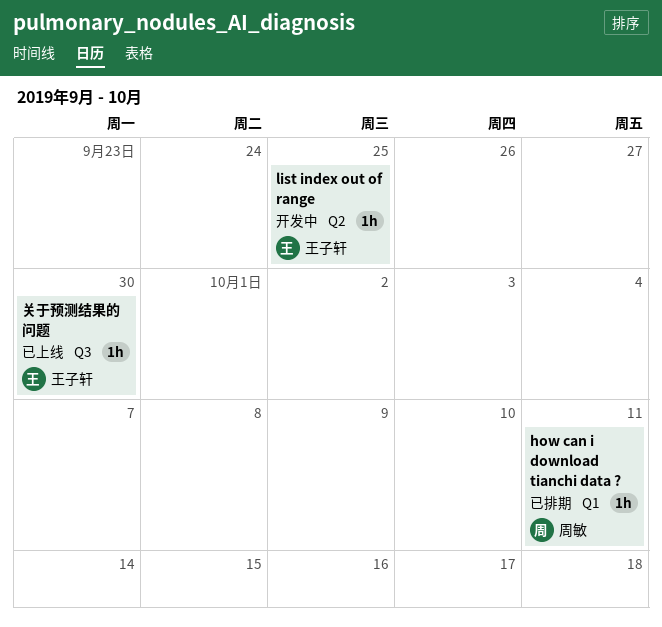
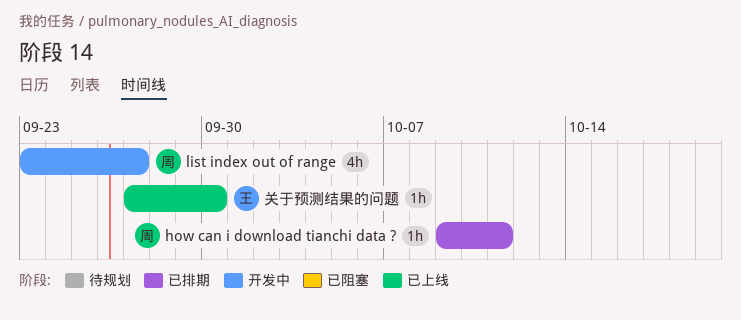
list index out of range, owner: 王子轩 -> 周敏
list index out of range, estimate: 1h -> 4h
list index out of range, due: Sep 25 -> Sep 27

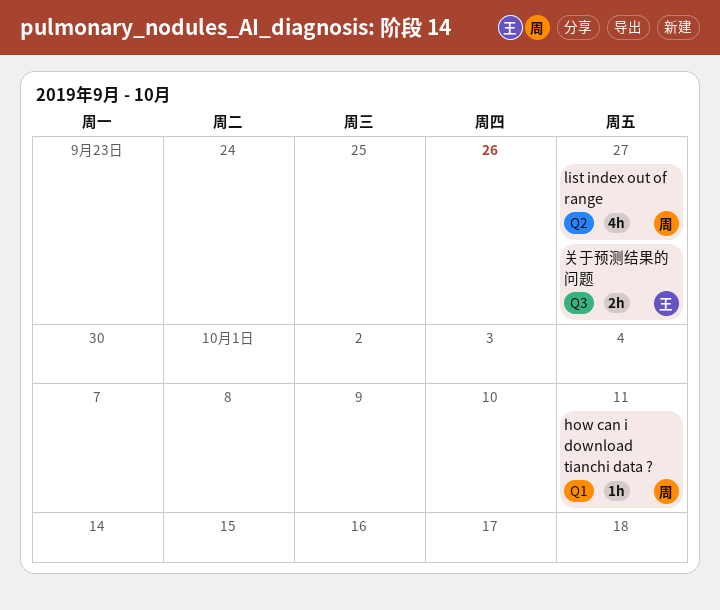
关于预测结果的问题, estimate: 1h -> 2h
关于预测结果的问题, due: Sep 30 -> Sep 27

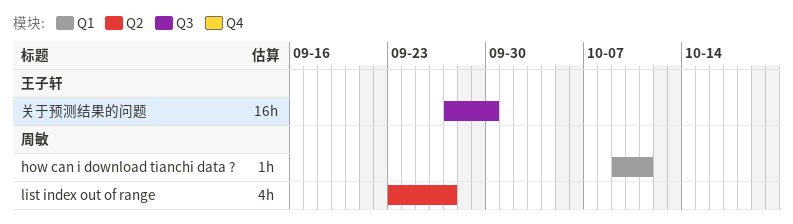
关于预测结果的问题, estimate: 2h -> 16h
关于预测结果的问题, due: Sep 27 -> Sep 30

